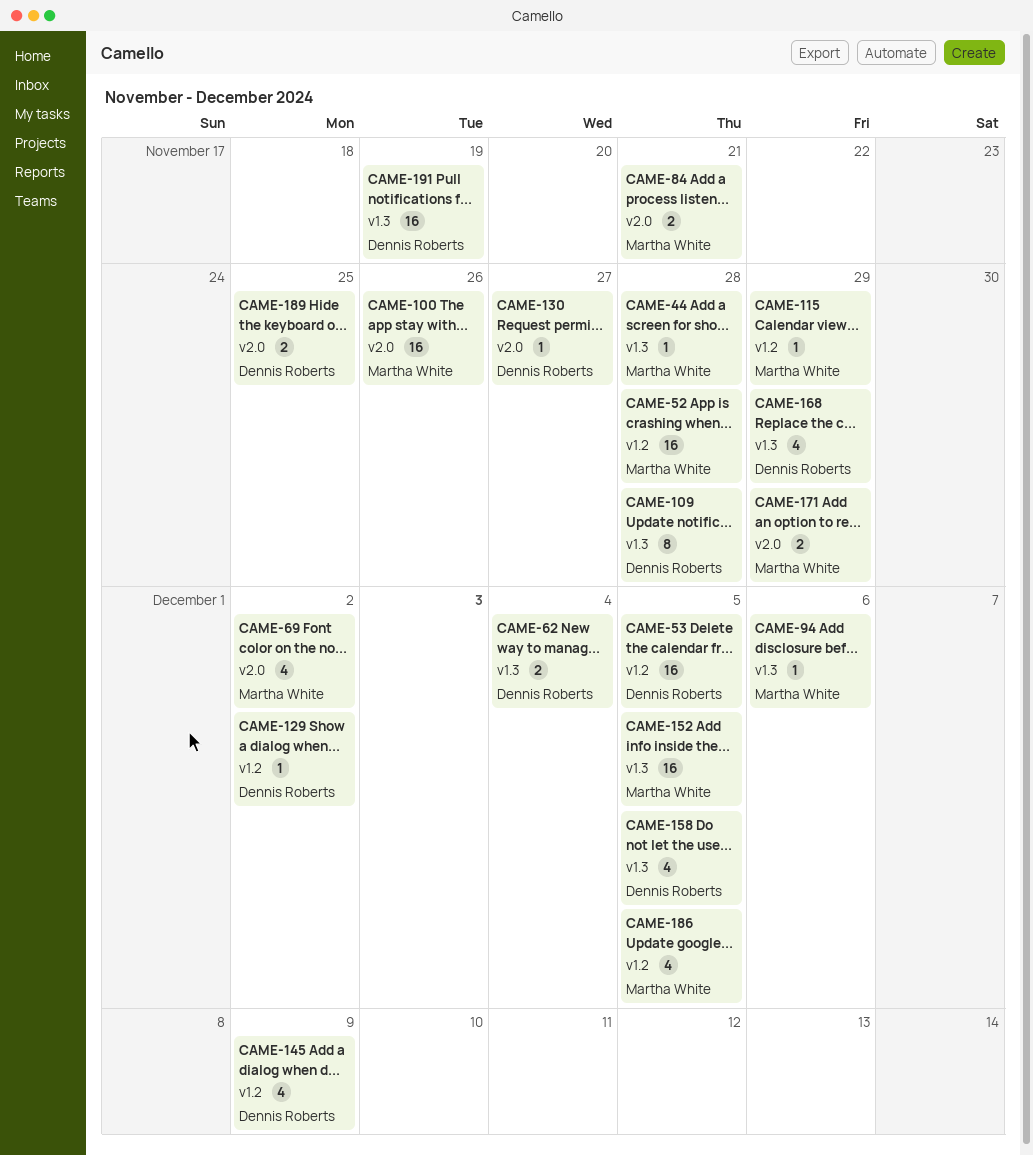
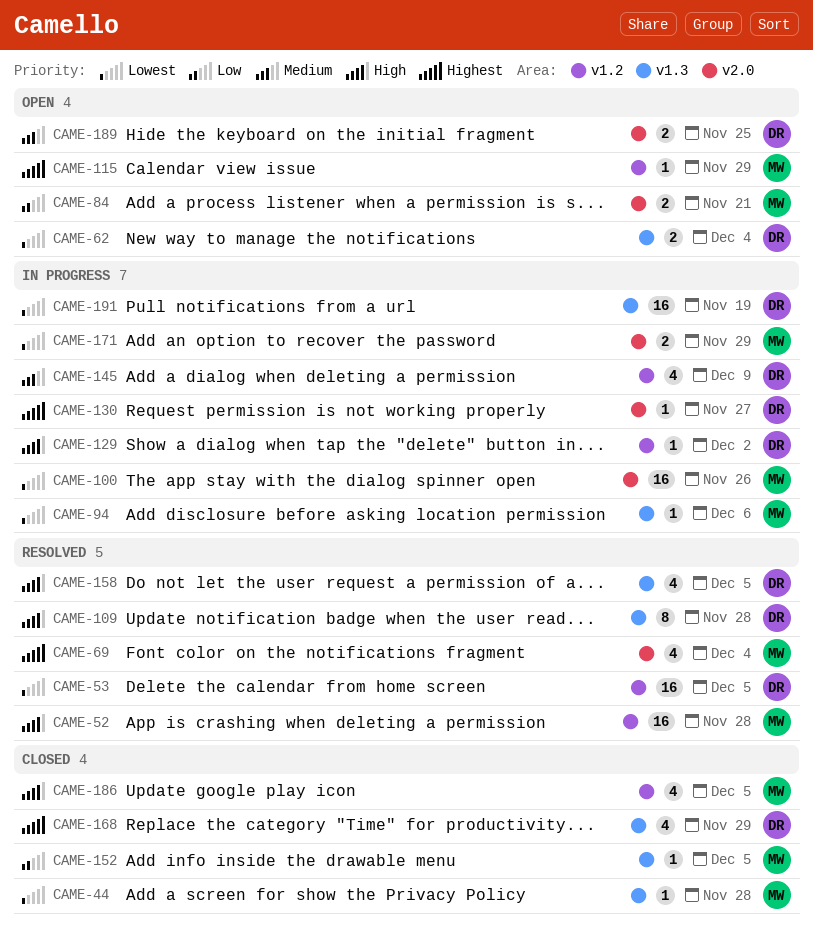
CAME-69, due: Dec 2 -> Dec 4
CAME-152, estimate: 16 -> 1

